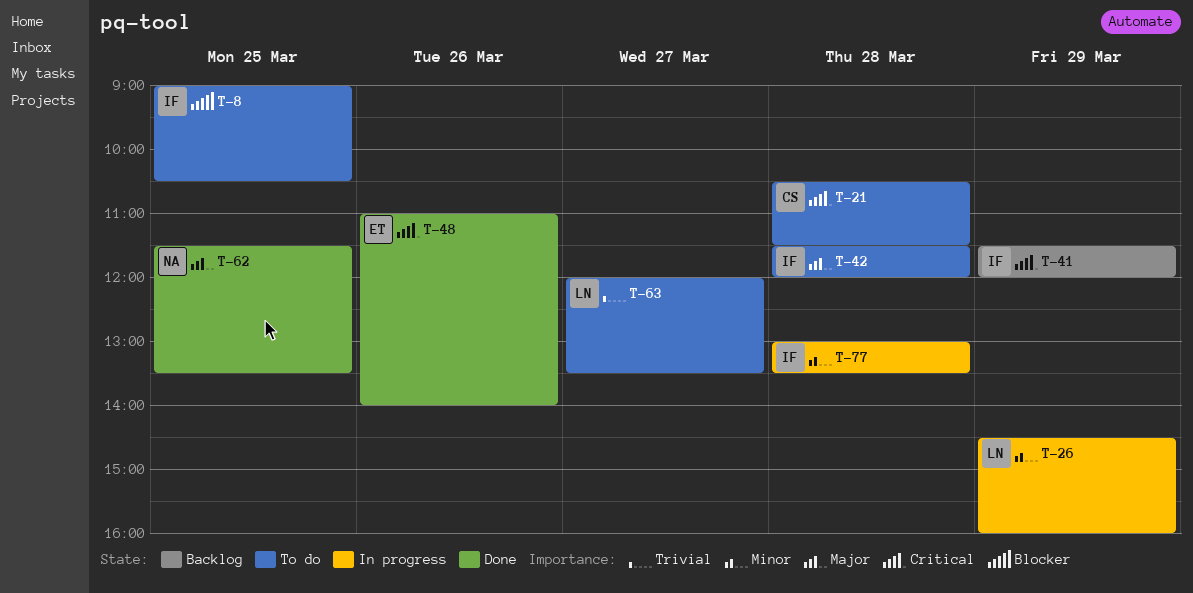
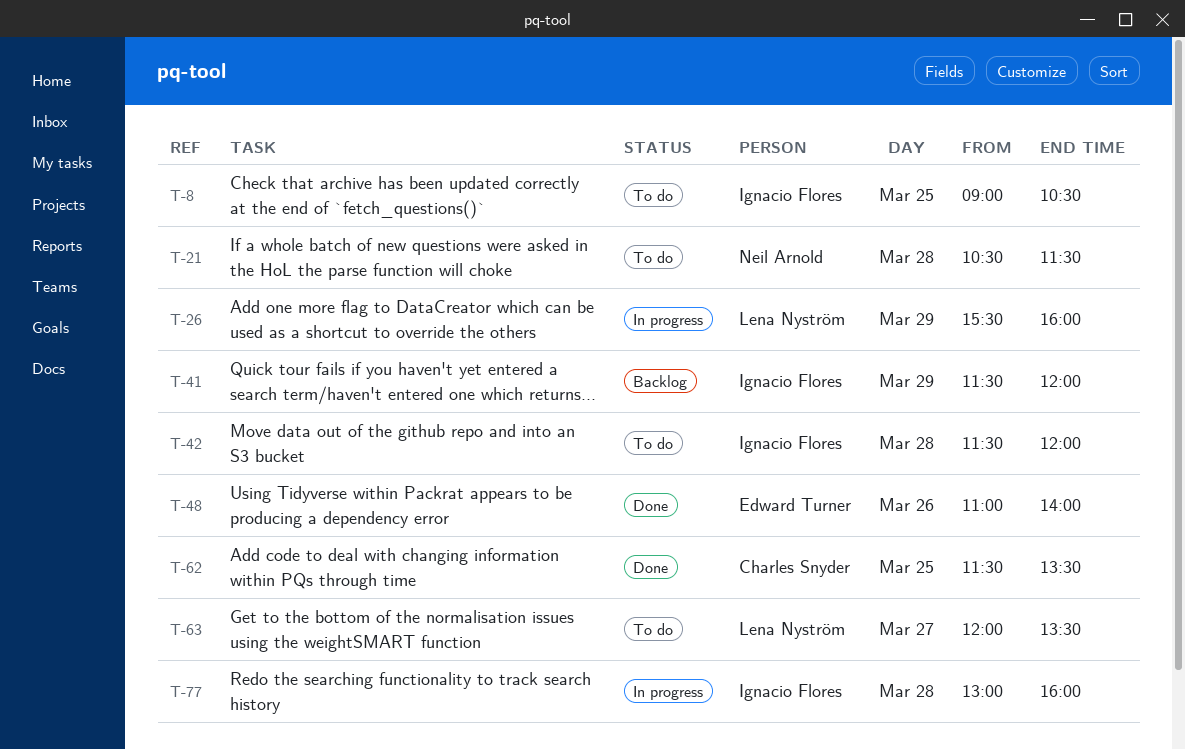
T-21, owner: Charles Snyder -> Neil Arnold
T-26, begins: 14:30 -> 15:30
T-62, owner: Neil Arnold -> Charles Snyder
T-77, ends: 13:30 -> 16:00

